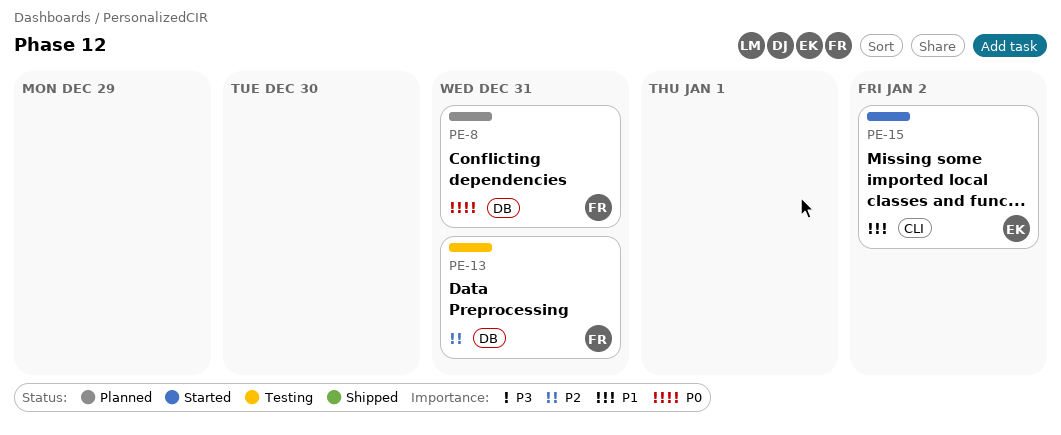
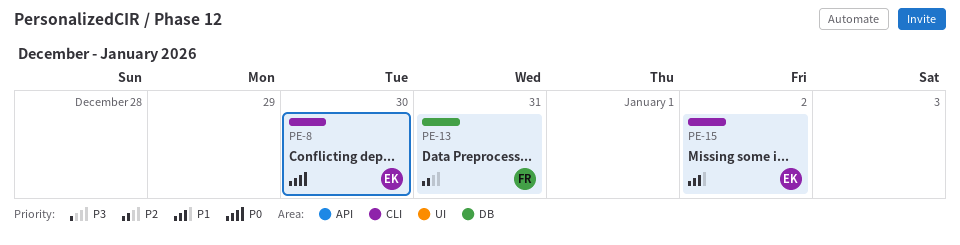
PE-8, owner: FR -> EK
PE-8, label: DB -> CLI
PE-8, due: Dec 31 -> Dec 30

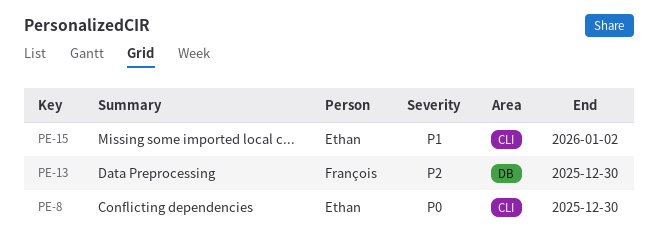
PE-13, due: Dec 31 -> Dec 30

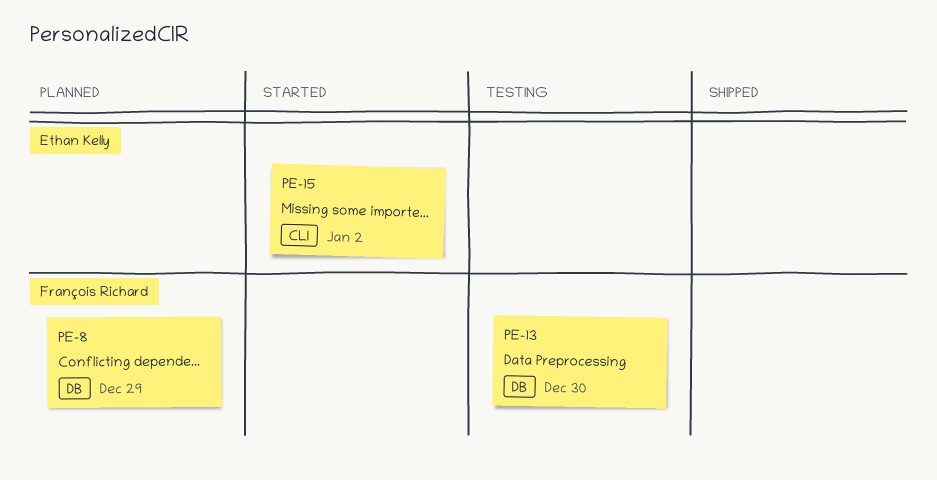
PE-8, owner: Ethan Kelly -> François Richard
PE-8, label: CLI -> DB
PE-8, due: Dec 30 -> Dec 29

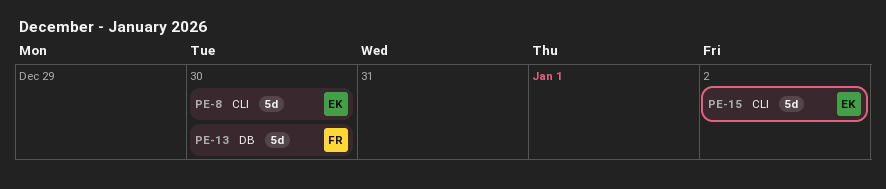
PE-8, owner: François Richard -> Ethan Kelly
PE-8, label: DB -> CLI
PE-8, due: Dec 29 -> Dec 30

